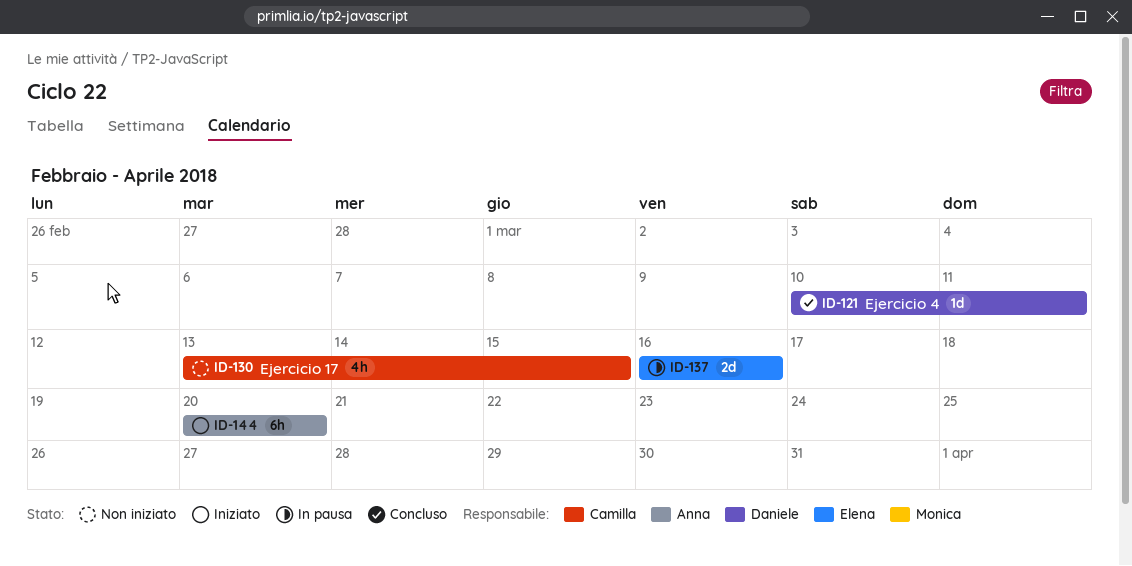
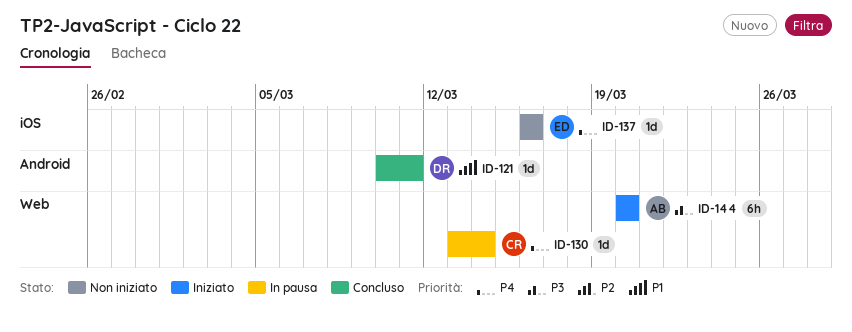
ID-130, status: Non iniziato -> In pausa
ID-130, estimate: 4h -> 1d
ID-130, due: Mar 15 -> Mar 14
ID-137, status: In pausa -> Non iniziato
ID-137, estimate: 2d -> 1d

